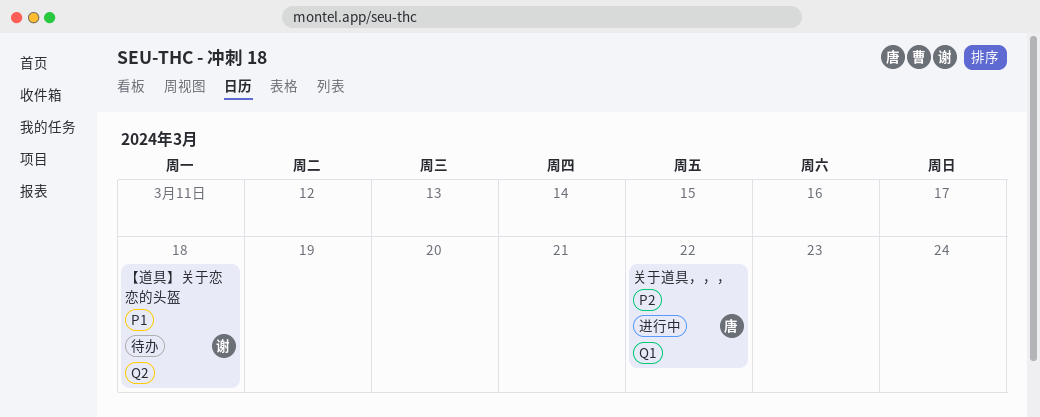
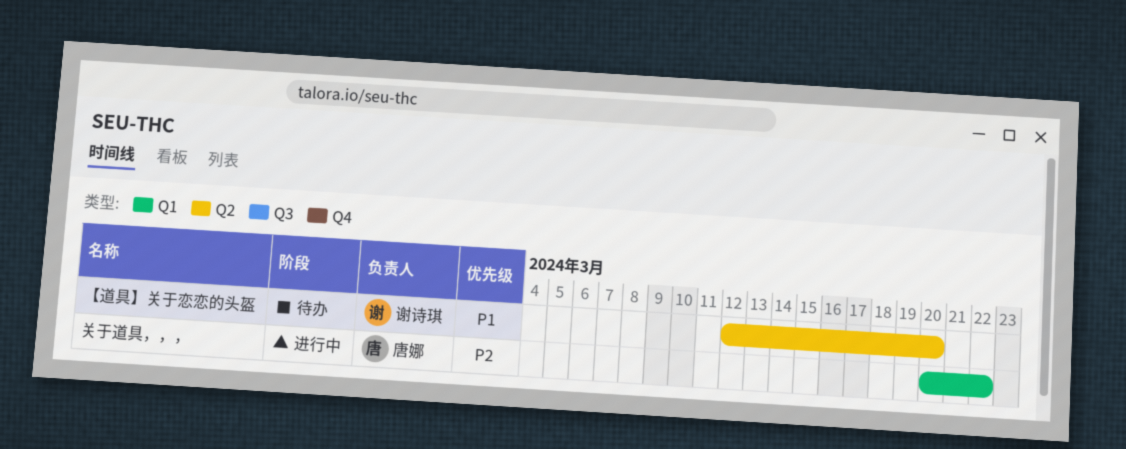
【道具】关于恋恋的头盔, due: Mar 18 -> Mar 20

